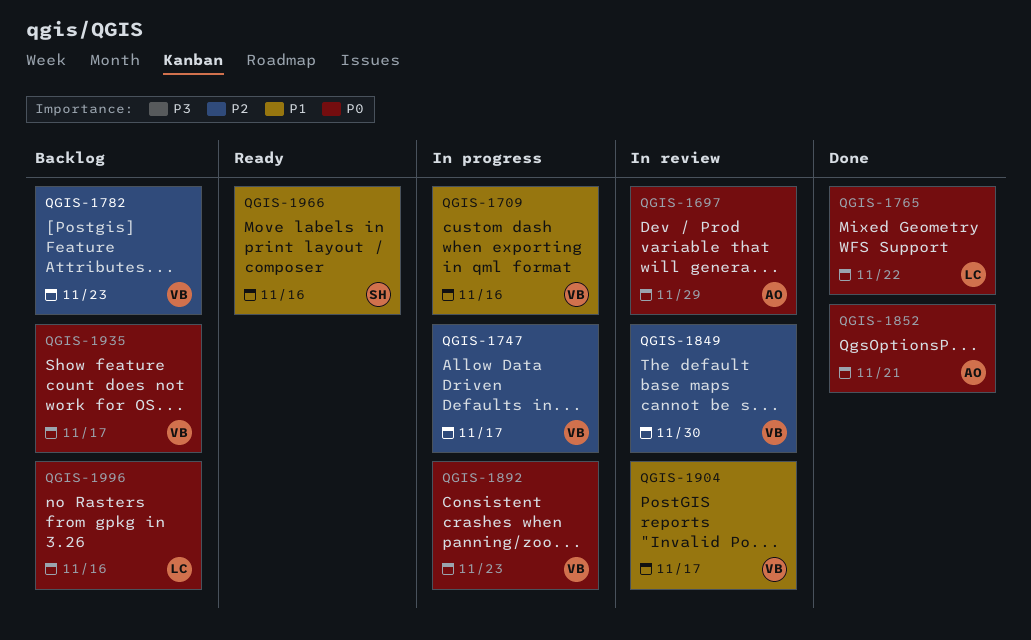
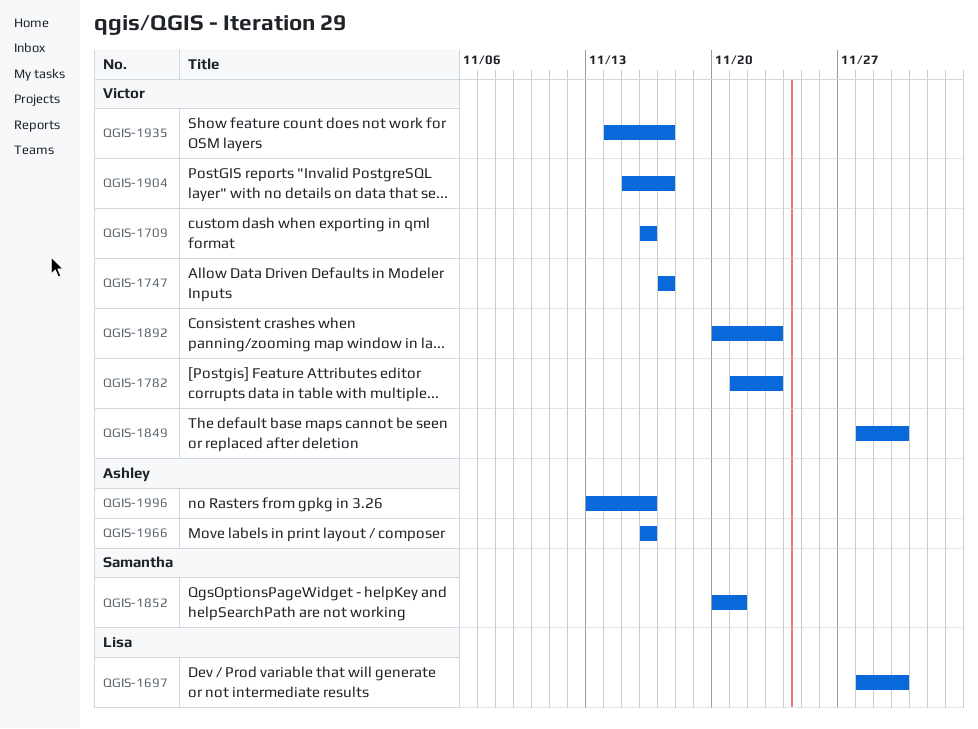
QGIS-1697, owner: Ashley -> Lisa
QGIS-1697, due: Nov 29 -> Nov 30
QGIS-1765: present -> none
QGIS-1852, owner: Ashley -> Samantha
QGIS-1966, owner: Samantha -> Ashley
QGIS-1996, owner: Lisa -> Ashley

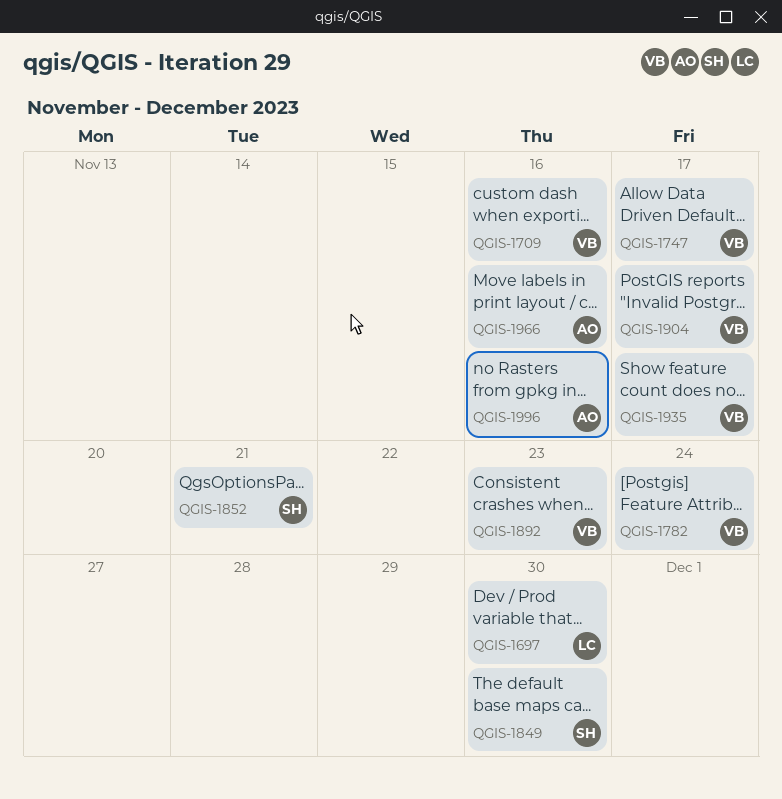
QGIS-1782, due: Nov 23 -> Nov 24
QGIS-1849, owner: Victor -> Samantha

